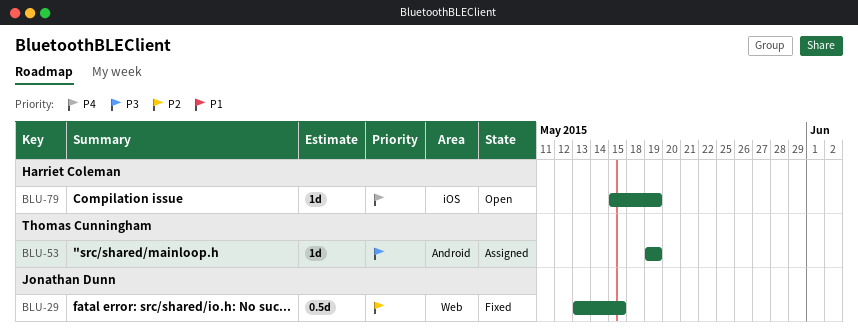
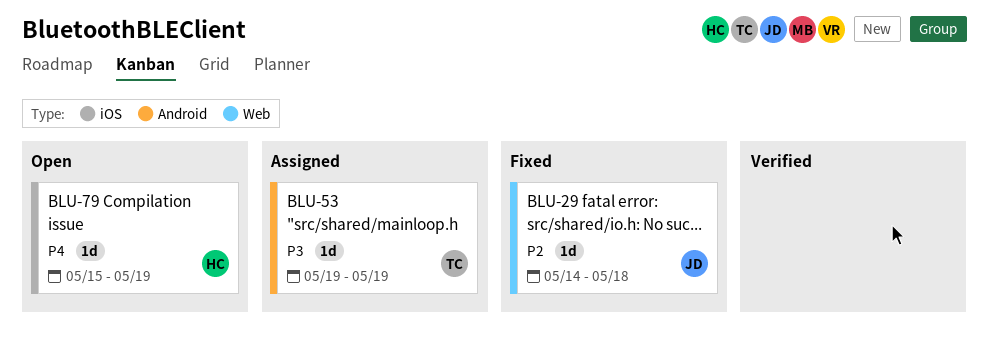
BLU-29, estimate: 0.5d -> 1d
BLU-29, start: May 13 -> May 14
BLU-29, due: May 15 -> May 18

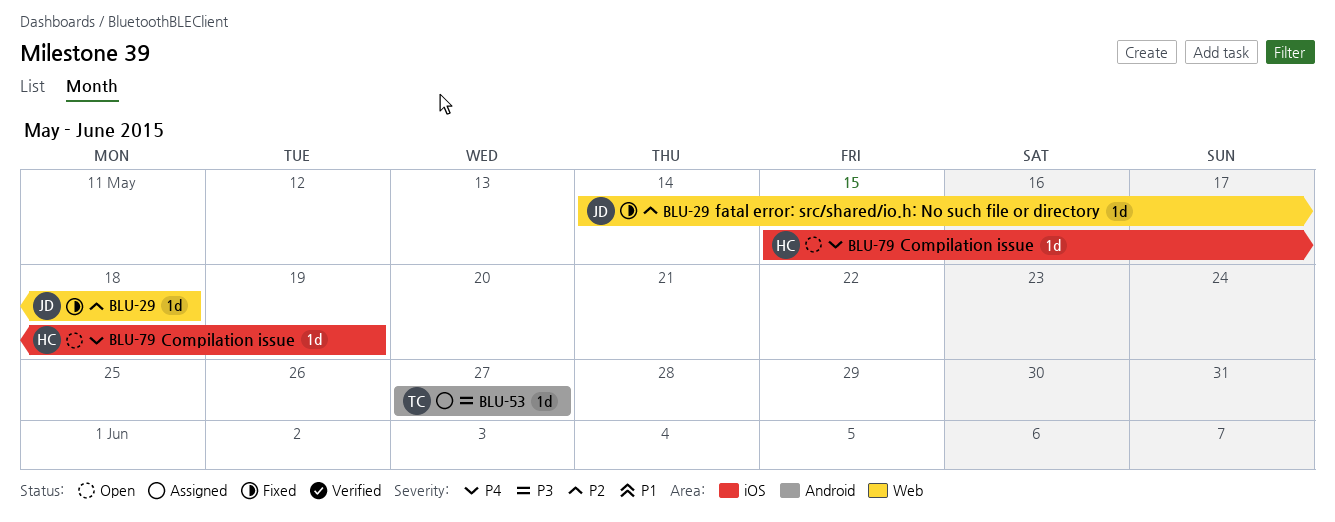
BLU-53, start: May 19 -> May 27
BLU-53, due: May 19 -> May 27

